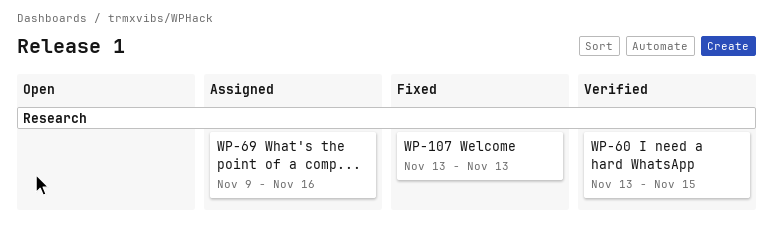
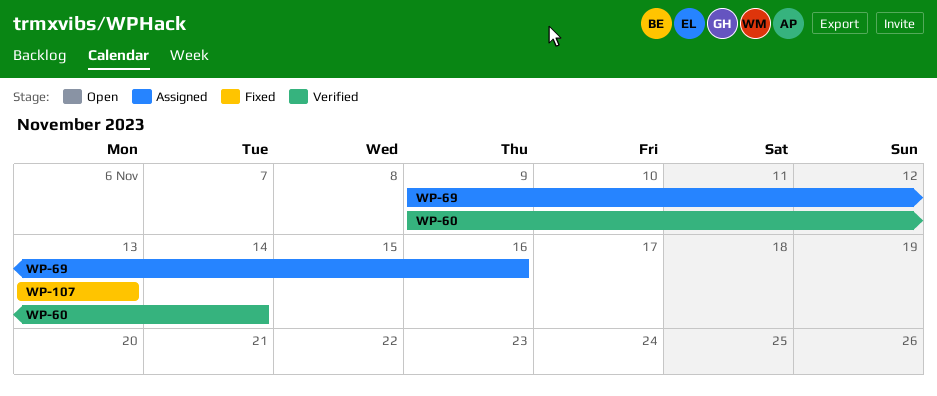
WP-60, start: Nov 13 -> Nov 9
WP-60, due: Nov 15 -> Nov 14

